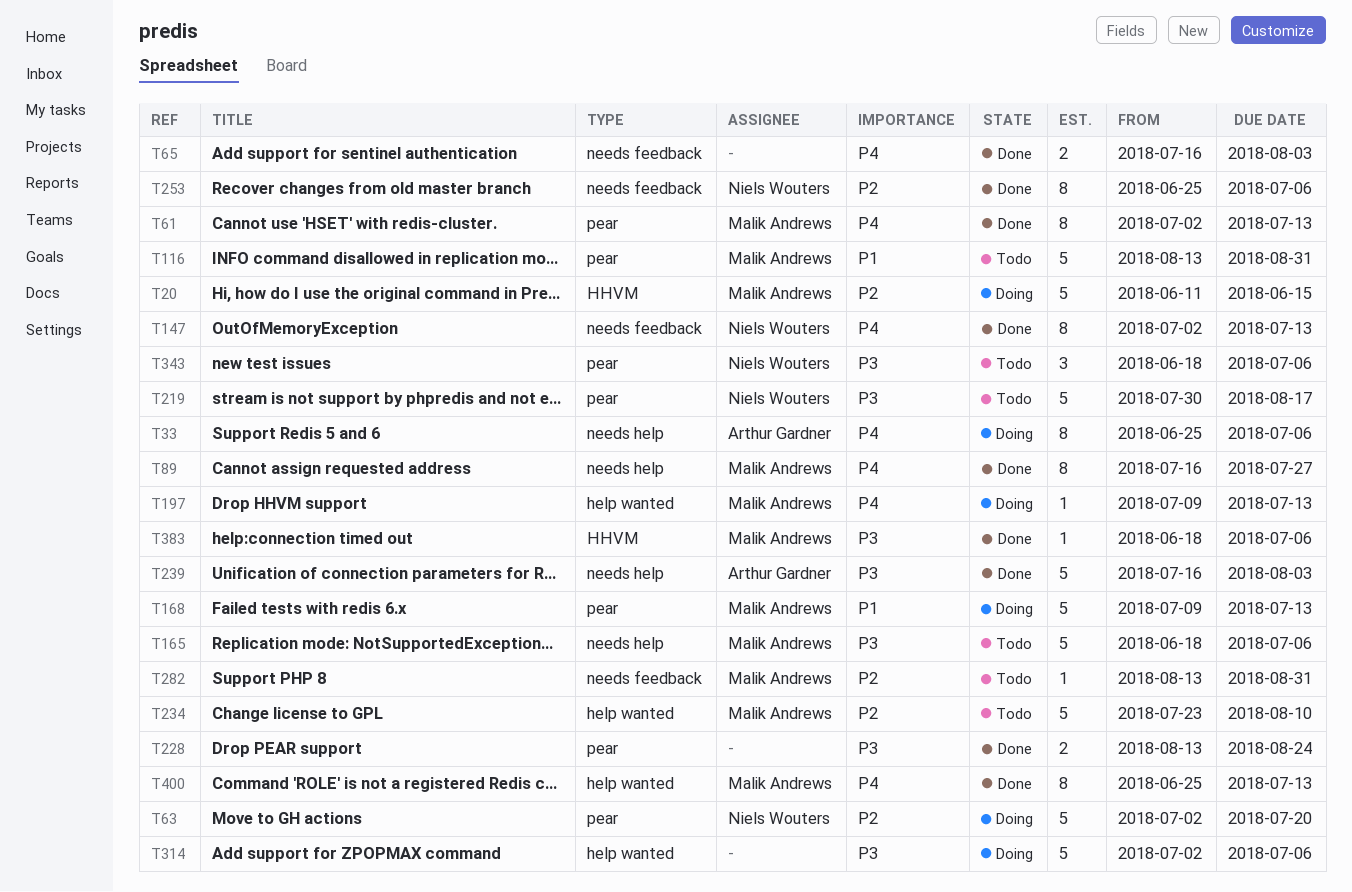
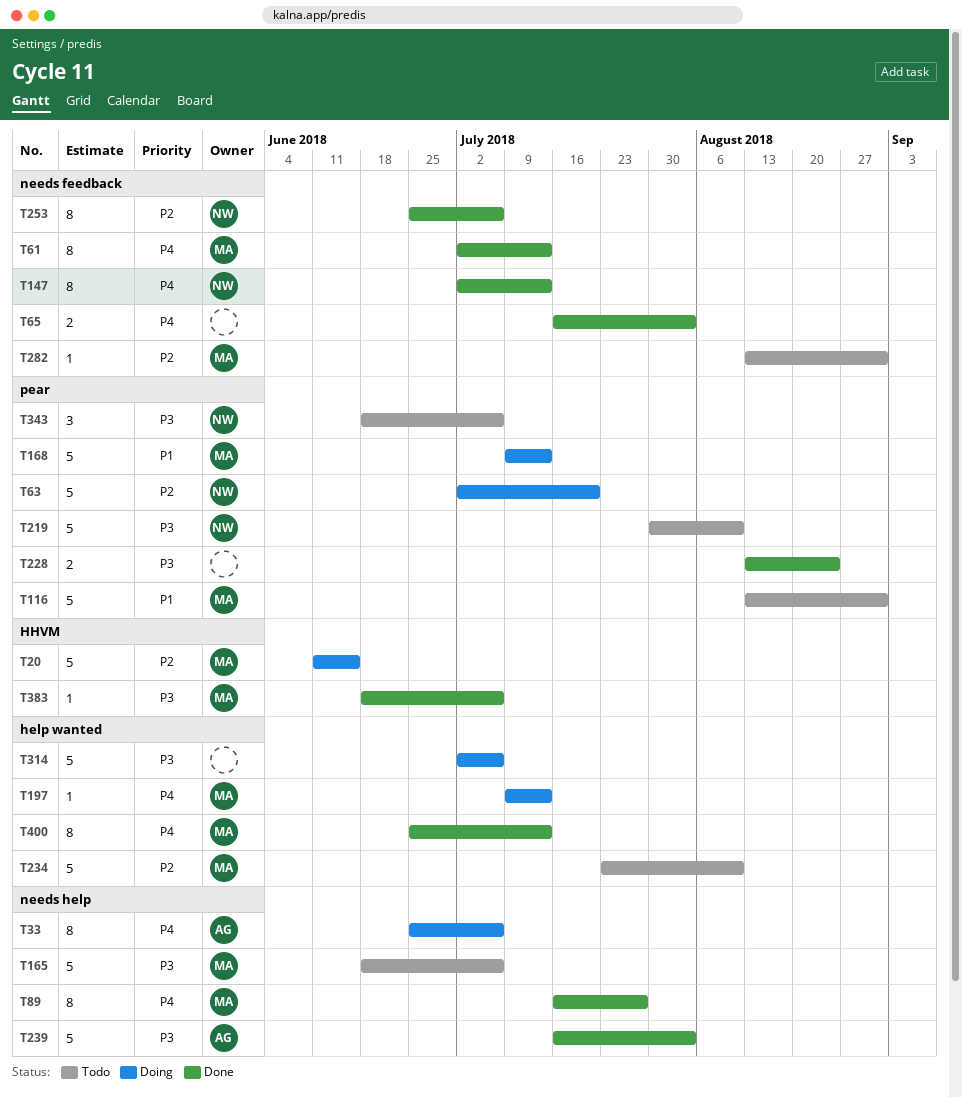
T61, label: pear -> needs feedback
T219, due: Aug 17 -> Aug 10

